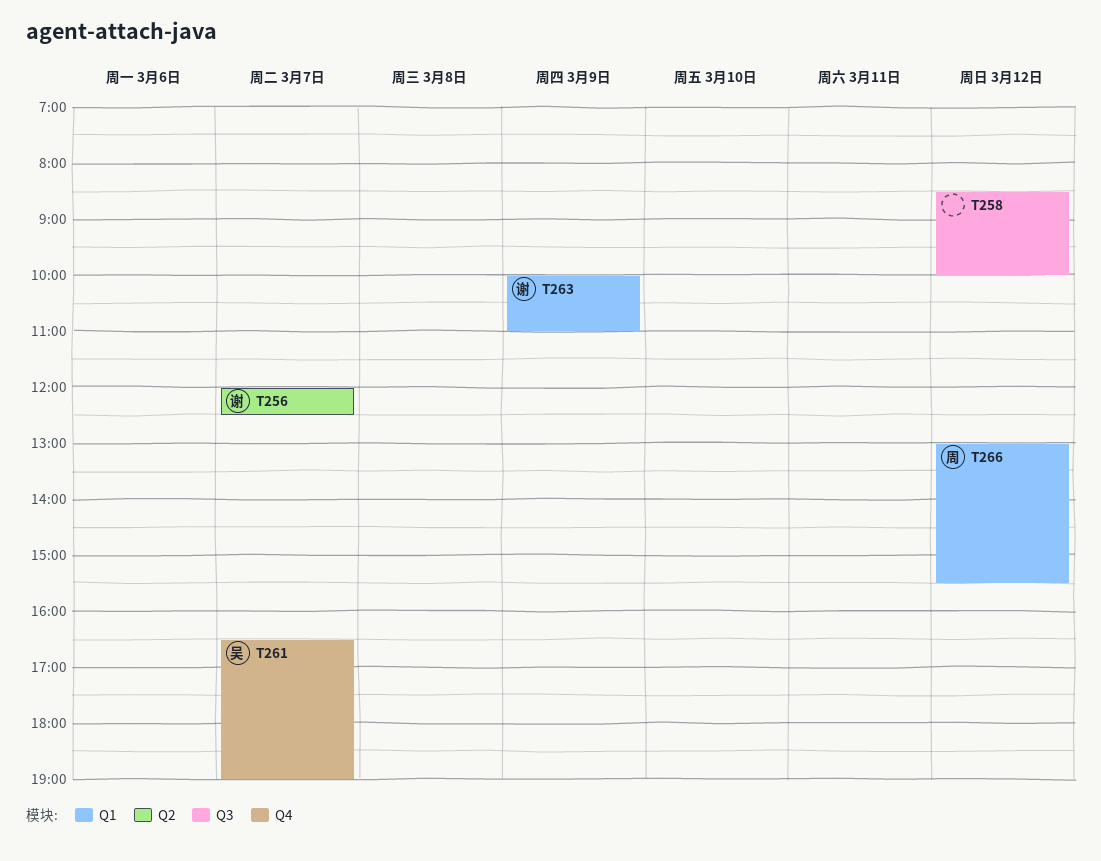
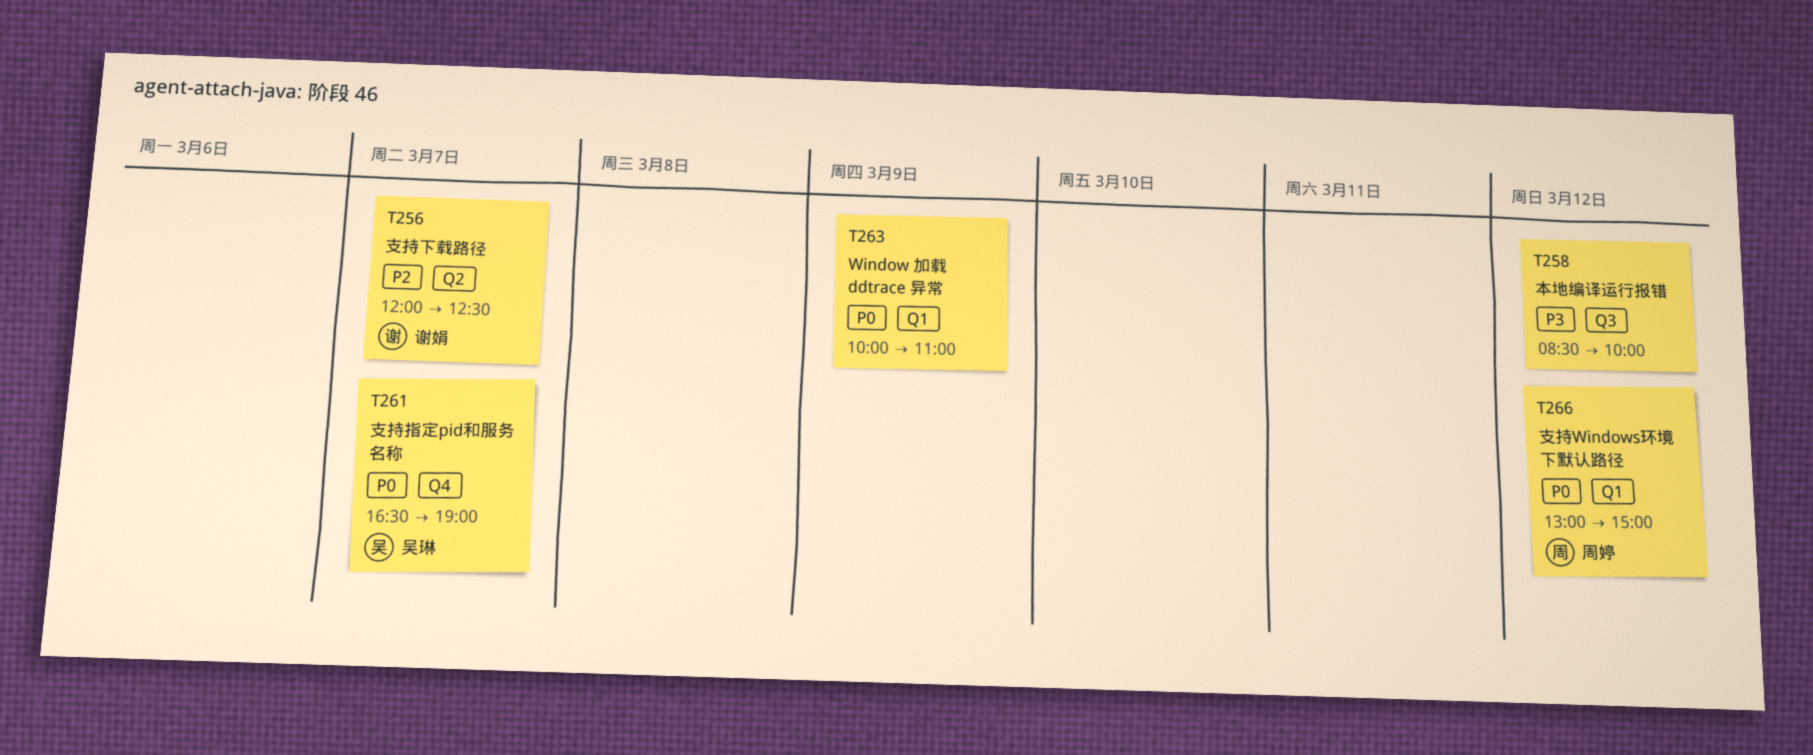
T263, owner: 谢娟 -> none
T266, ends: 15:30 -> 15:00

